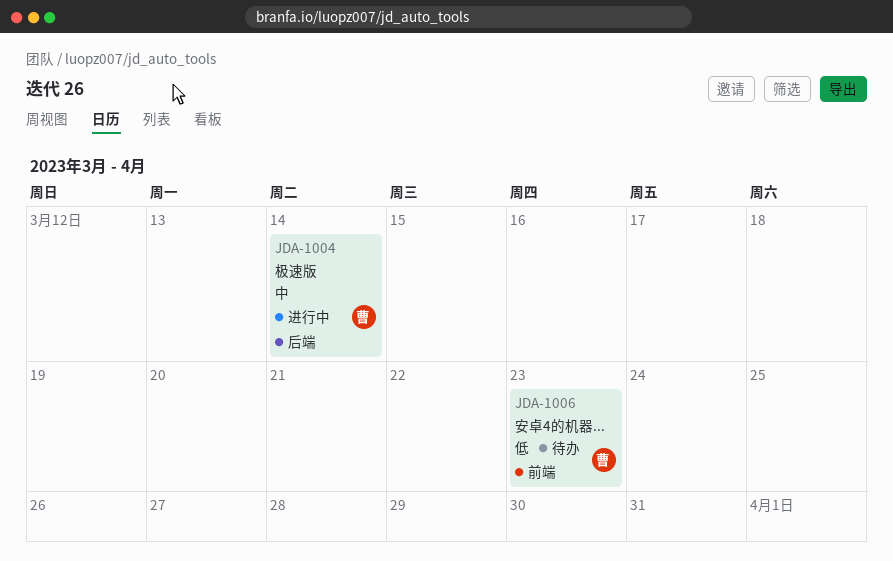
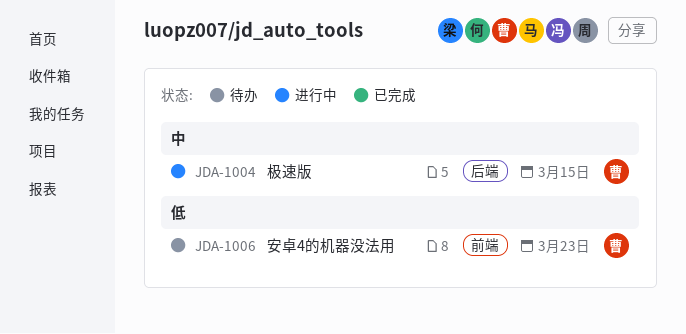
JDA-1004, due: Mar 14 -> Mar 15

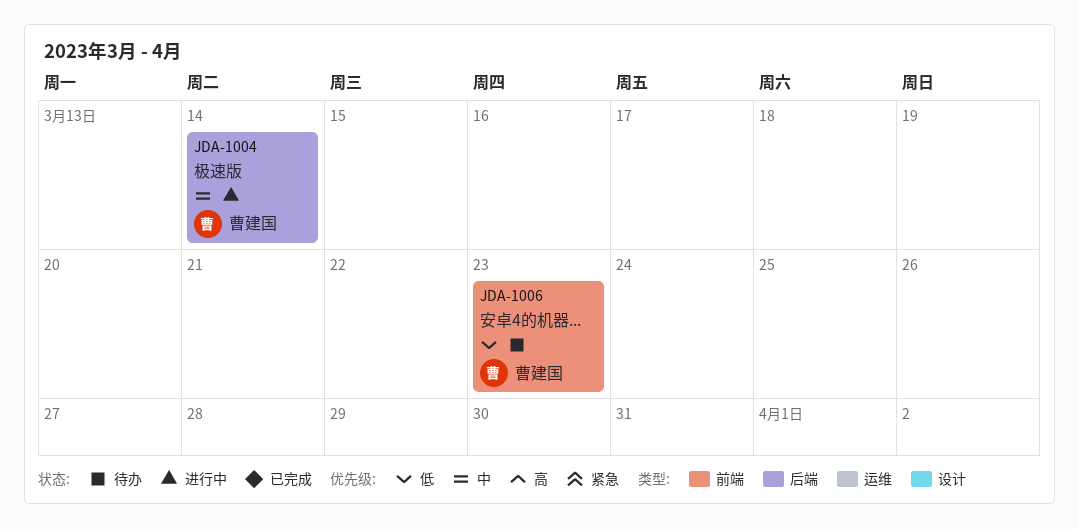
JDA-1004, due: Mar 15 -> Mar 14

